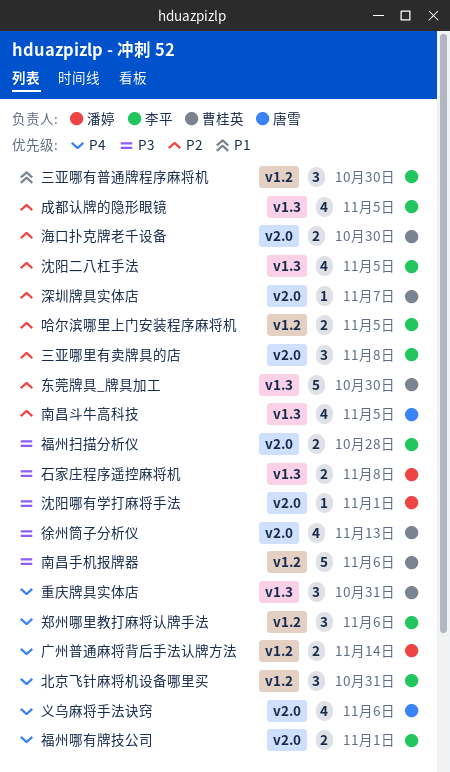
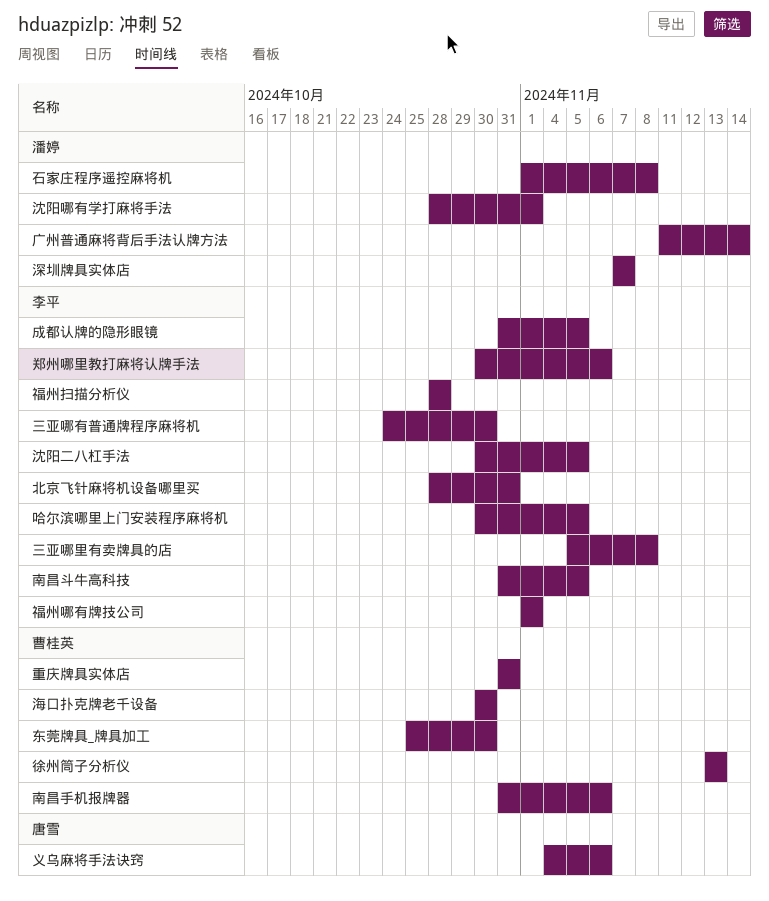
南昌斗牛高科技, owner: 唐雪 -> 李平
深圳牌具实体店, owner: 曹桂英 -> 潘婷

